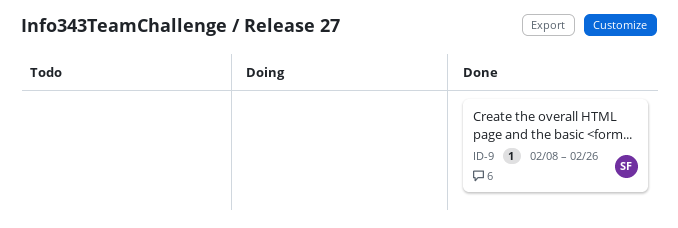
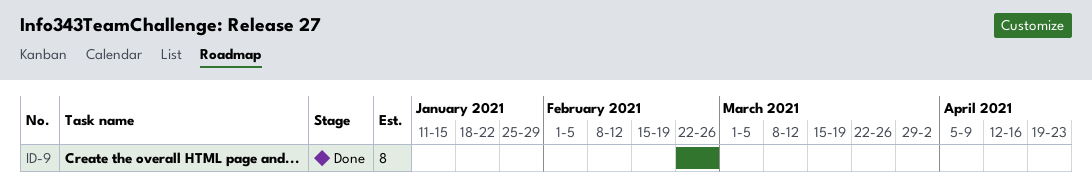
ID-9, estimate: 1 -> 8
ID-9, start: Feb 8 -> Feb 22

